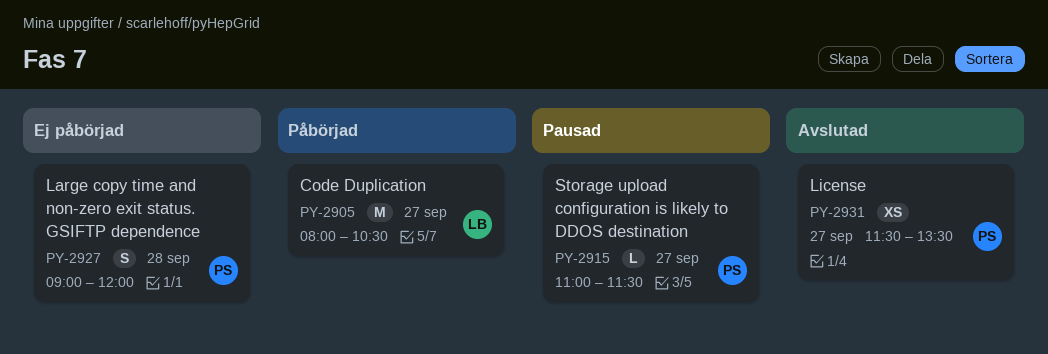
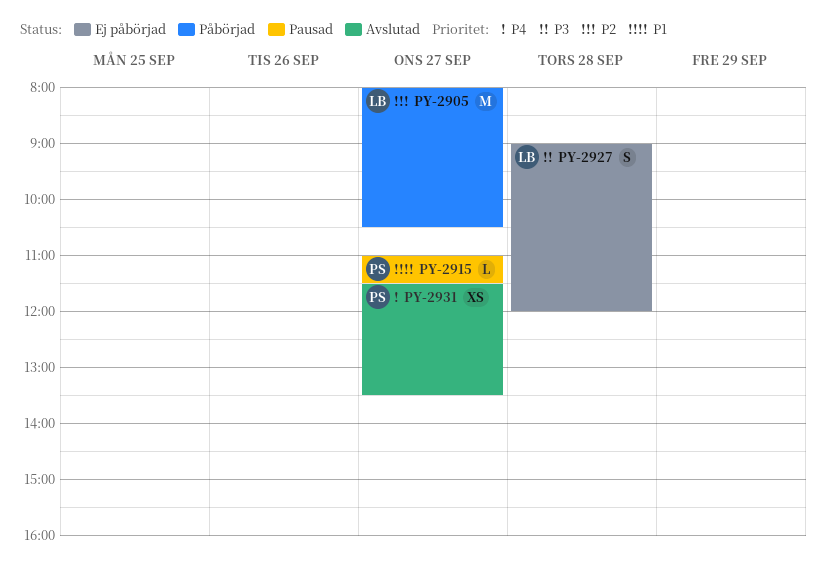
PY-2927, owner: PS -> LB

